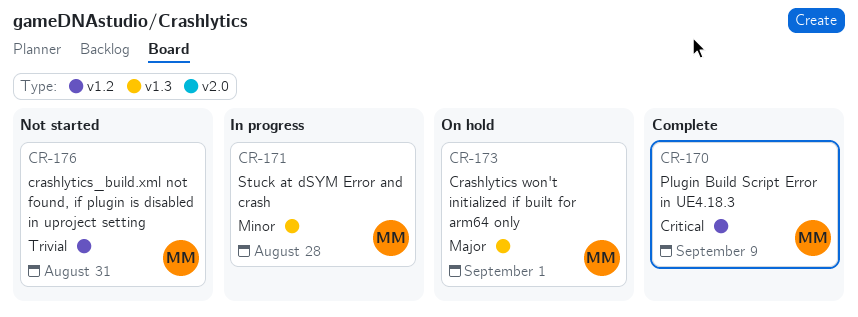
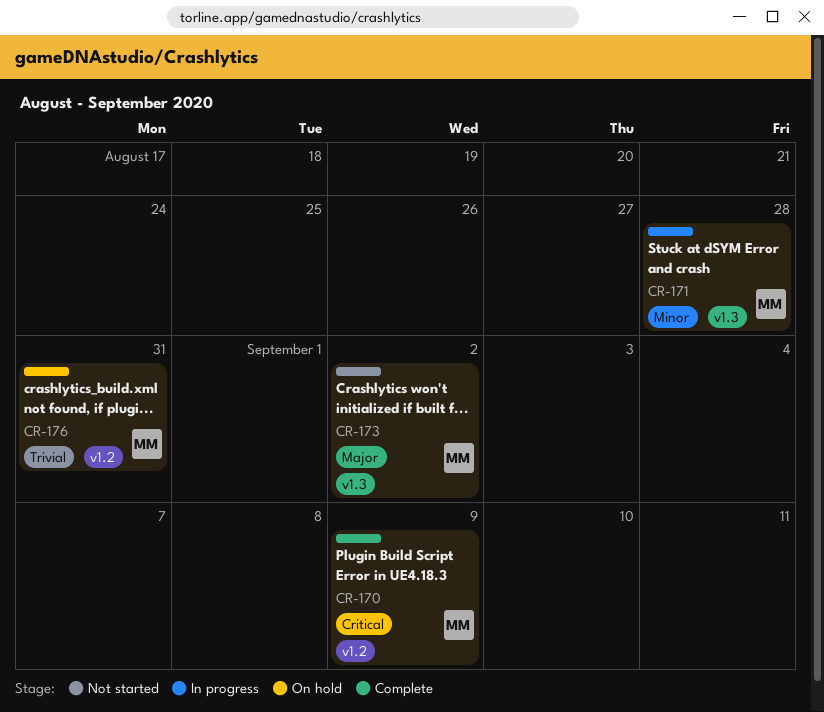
CR-173, status: On hold -> Not started
CR-173, due: Sep 1 -> Sep 2
CR-176, status: Not started -> On hold

